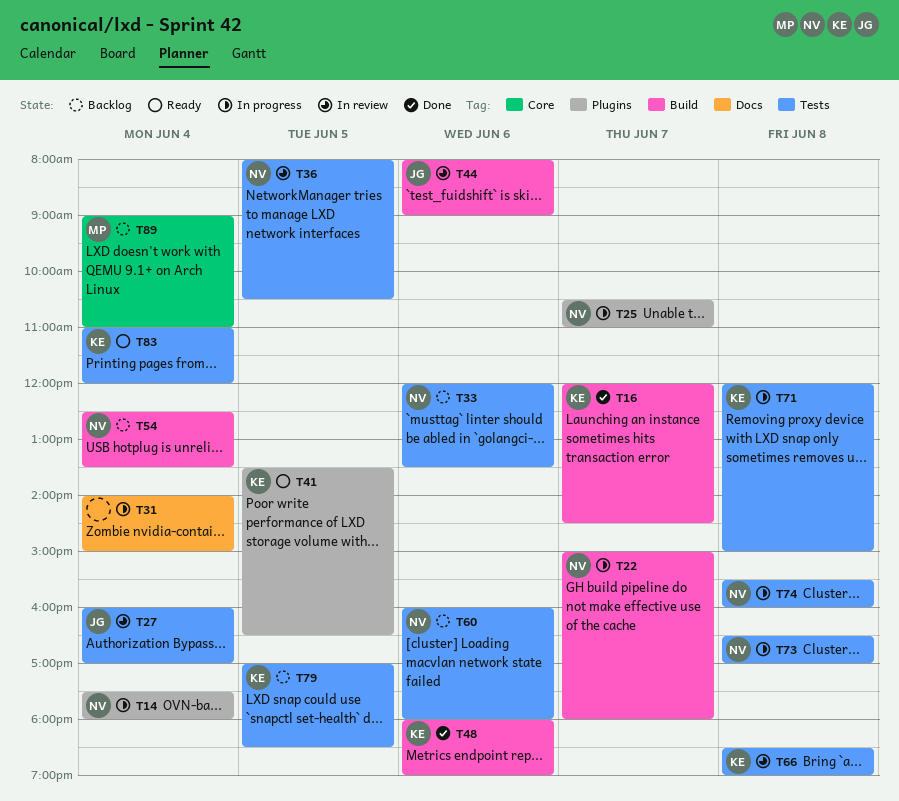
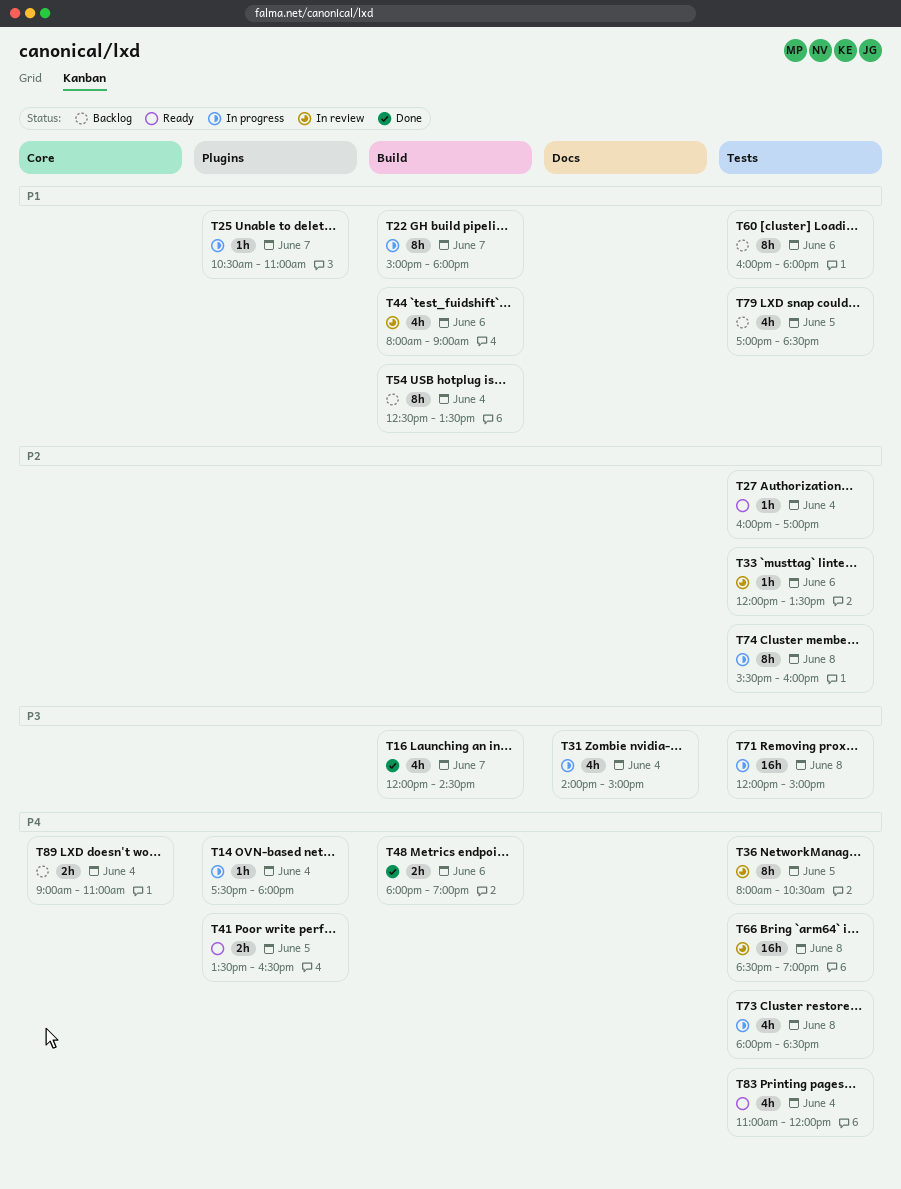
T27, status: In review -> Ready
T33, status: Backlog -> In review
T73, begins: 16:30 -> 18:00
T73, ends: 17:00 -> 18:30

